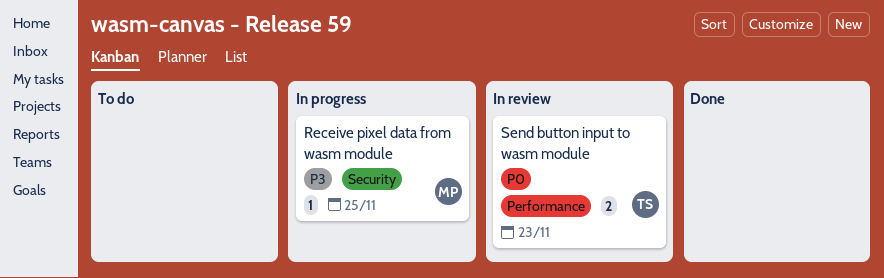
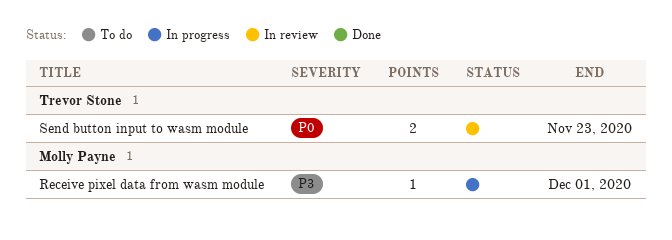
Receive pixel data from wasm module, due: Nov 25 -> Dec 1

